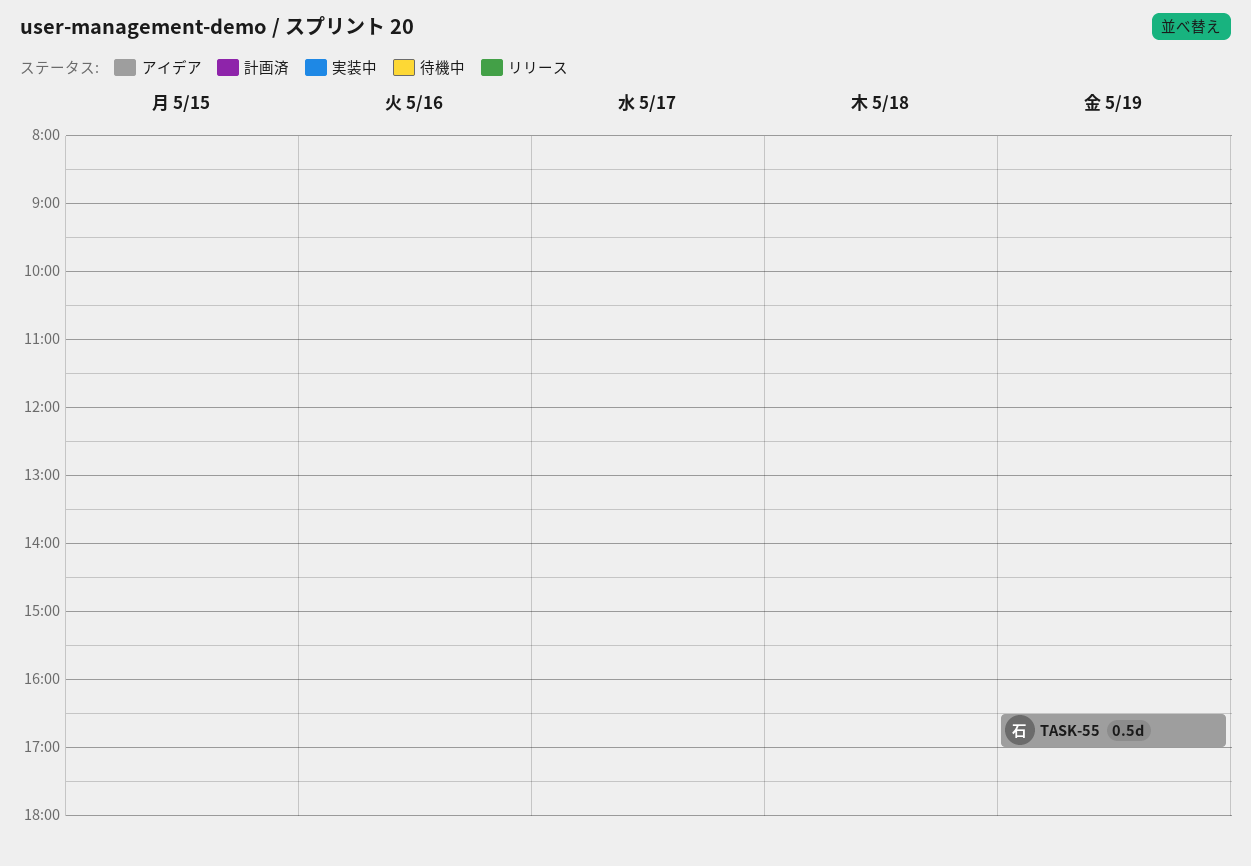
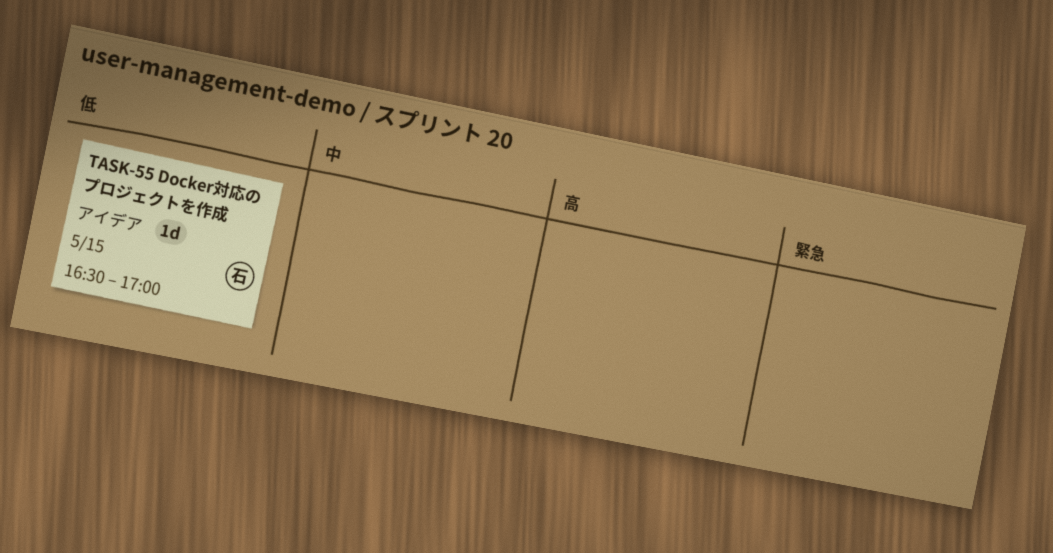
TASK-55, estimate: 0.5d -> 1d
TASK-55, day: May 19 -> May 15

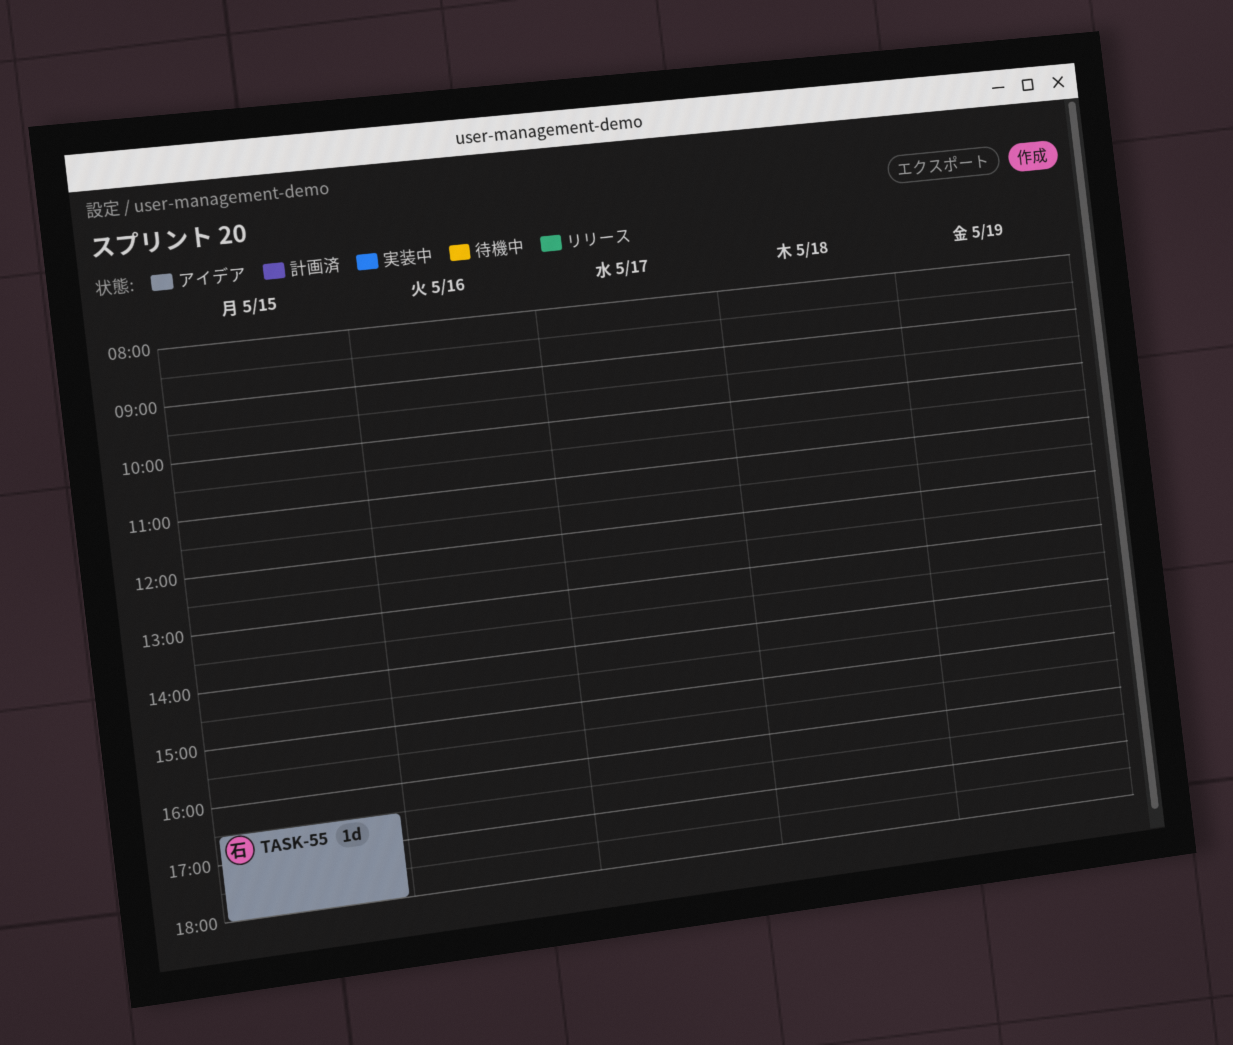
TASK-55, ends: 17:00 -> 18:00

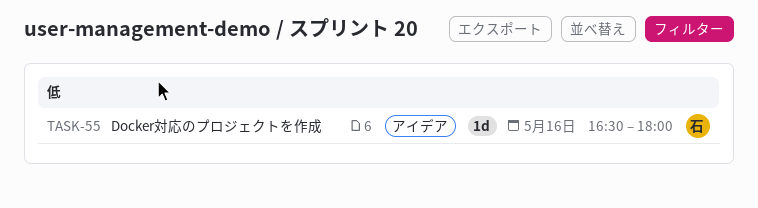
TASK-55, day: May 15 -> May 16

